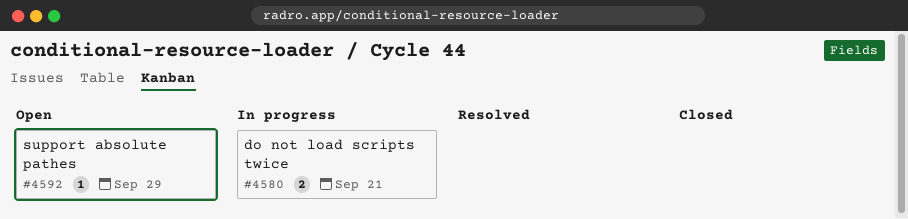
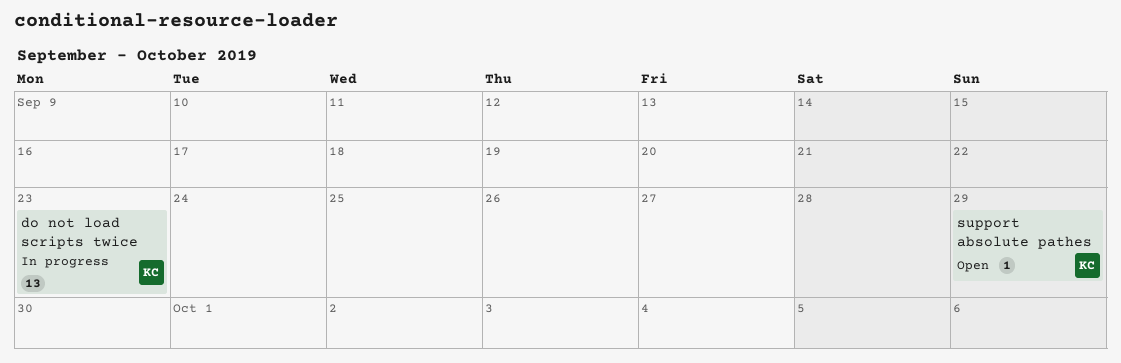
do not load scripts twice, estimate: 2 -> 13
do not load scripts twice, due: Sep 21 -> Sep 23

